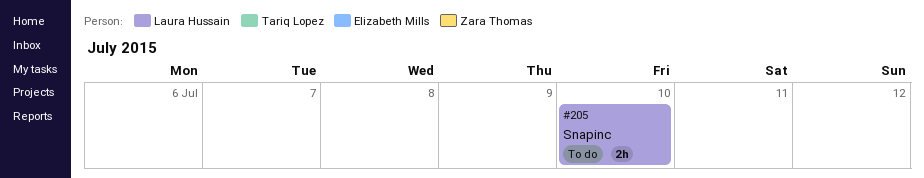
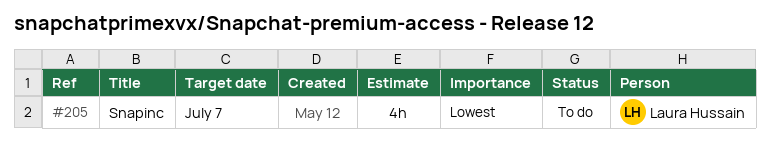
#205, estimate: 2h -> 4h
#205, due: Jul 10 -> Jul 7

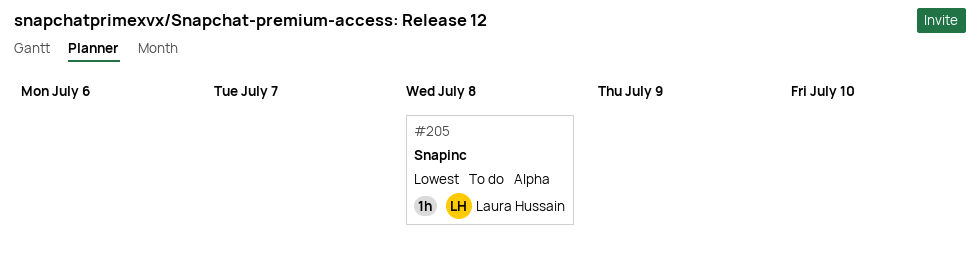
#205, estimate: 4h -> 1h
#205, due: Jul 7 -> Jul 8

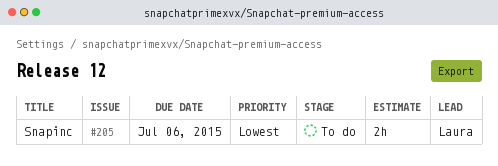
#205, estimate: 1h -> 2h
#205, due: Jul 8 -> Jul 6

